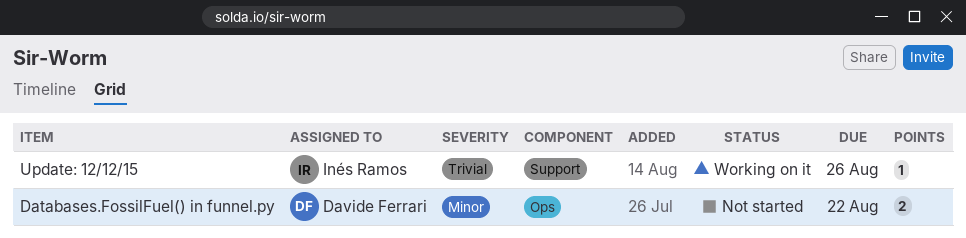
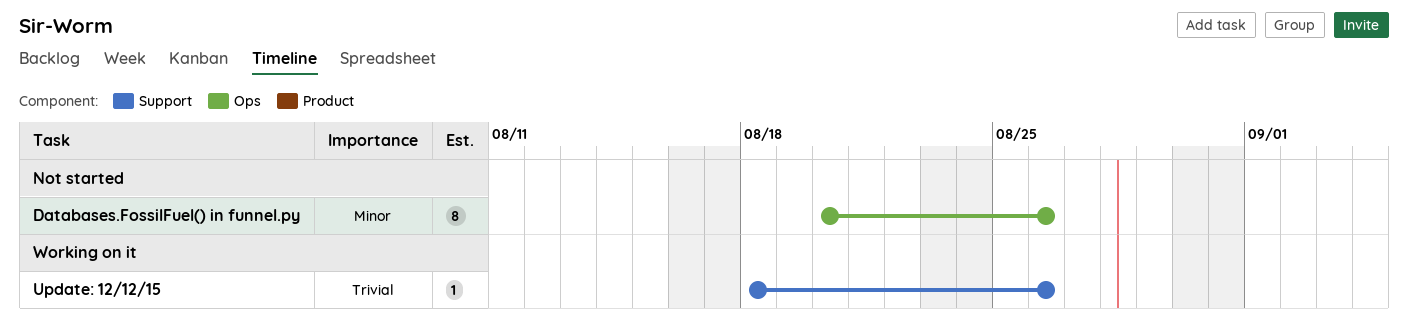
Databases.FossilFuel() in funnel.py, estimate: 2 -> 8
Databases.FossilFuel() in funnel.py, due: Aug 22 -> Aug 26

